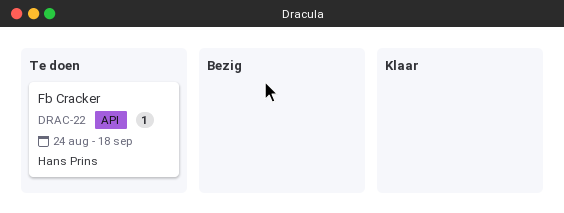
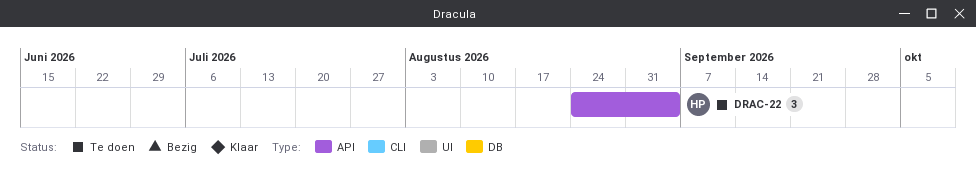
DRAC-22, estimate: 1 -> 3
DRAC-22, due: Sep 18 -> Sep 4

